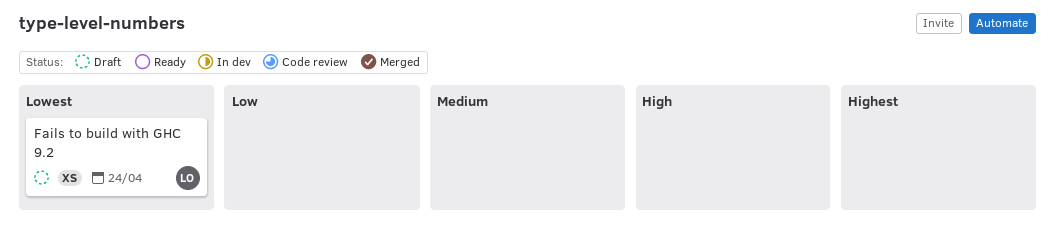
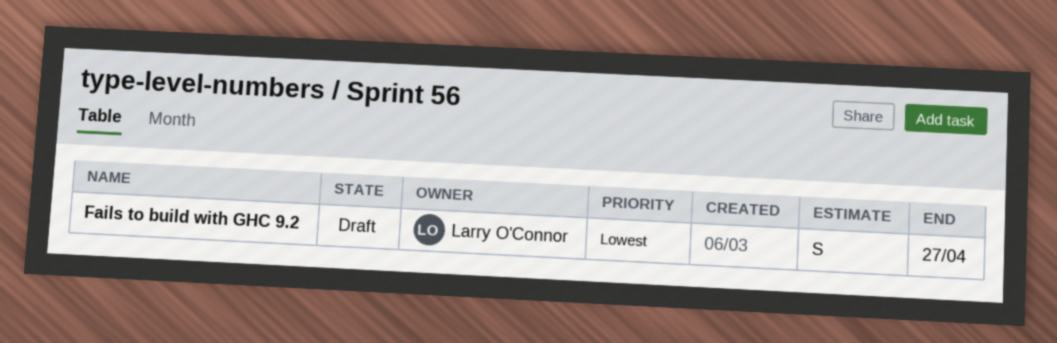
Fails to build with GHC 9.2, estimate: XS -> S
Fails to build with GHC 9.2, due: Apr 24 -> Apr 27

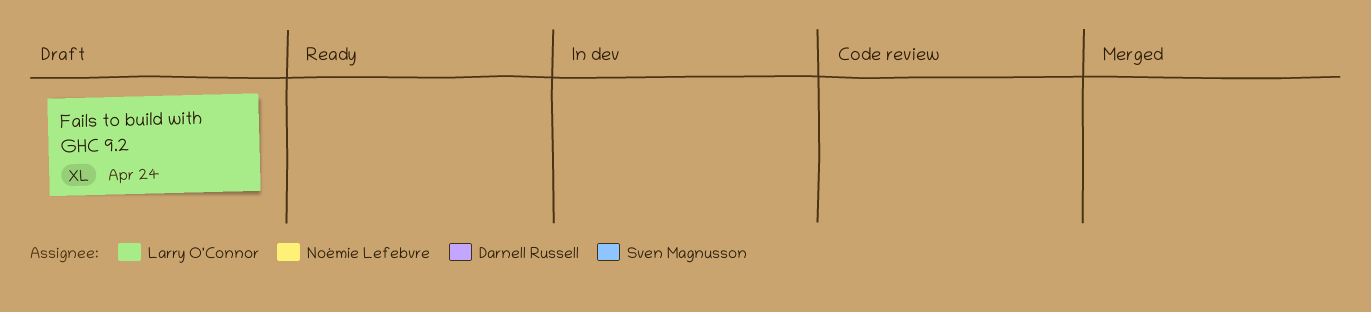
Fails to build with GHC 9.2, estimate: S -> XL
Fails to build with GHC 9.2, due: Apr 27 -> Apr 24

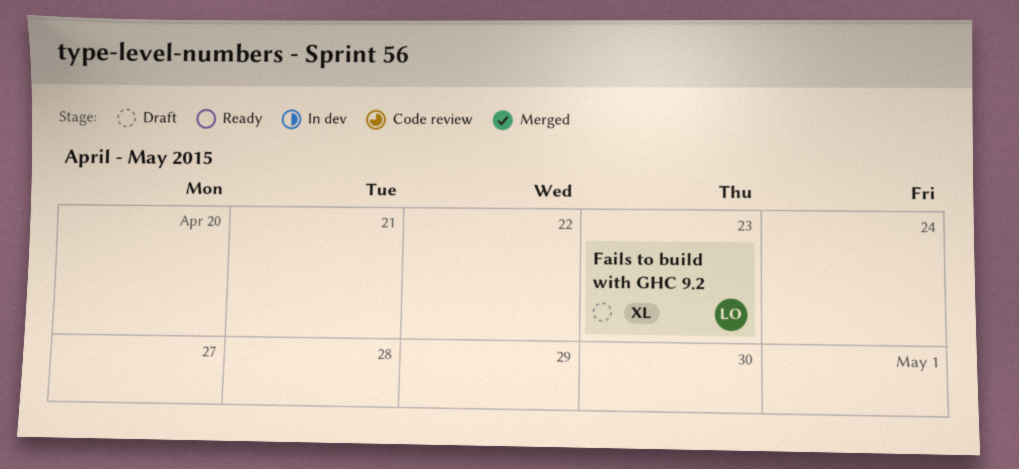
Fails to build with GHC 9.2, due: Apr 24 -> Apr 23

